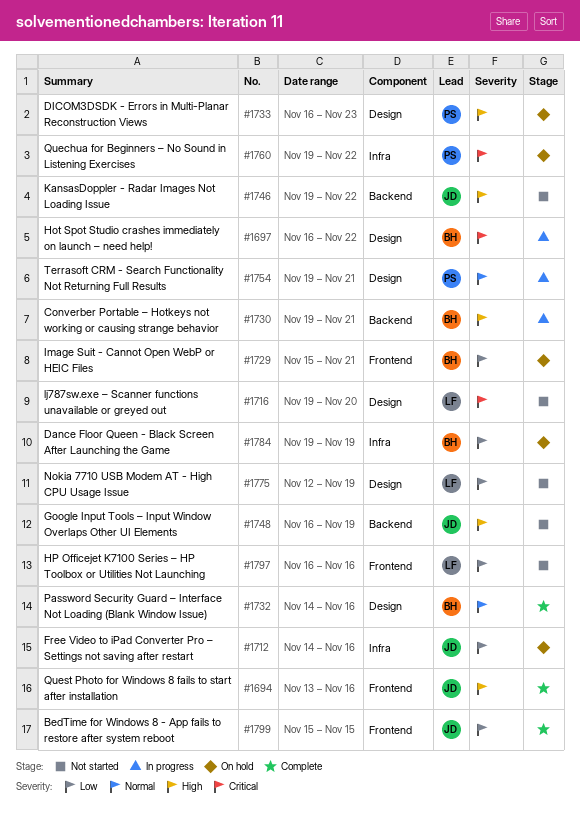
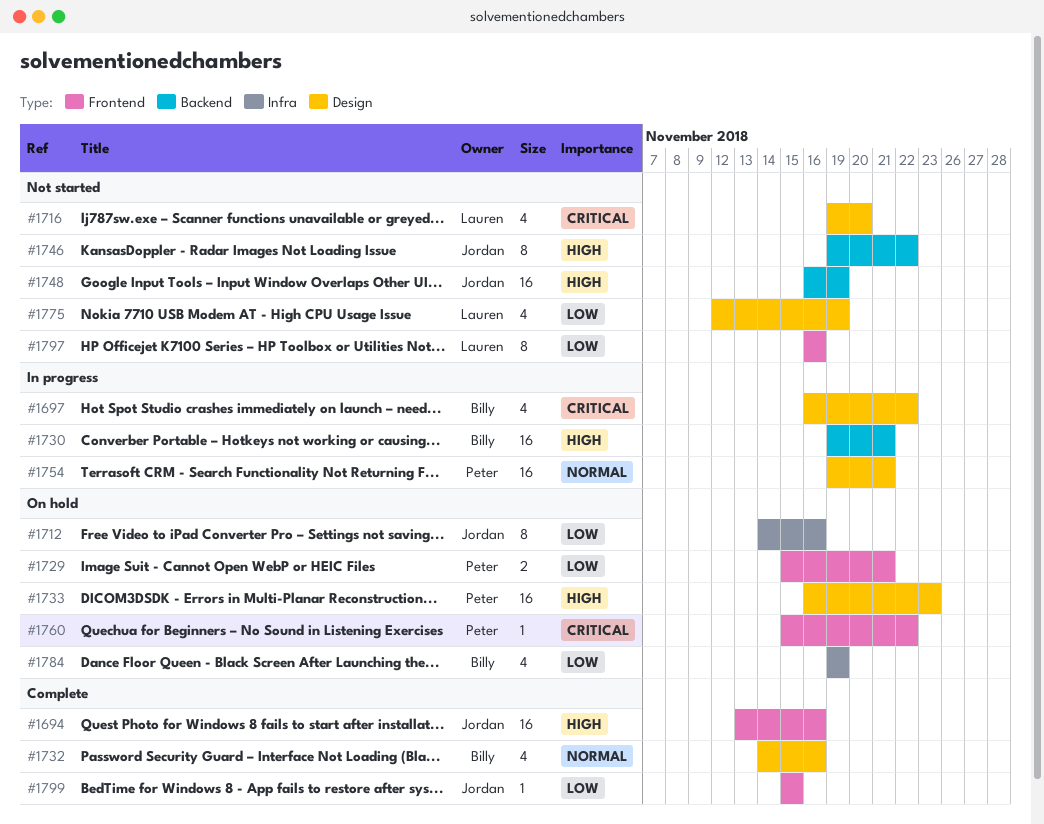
#1729, owner: Billy -> Peter
#1760, label: Infra -> Frontend
#1760, start: Nov 19 -> Nov 15

